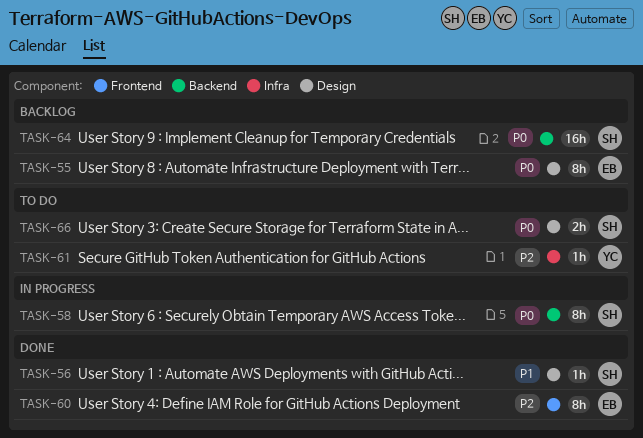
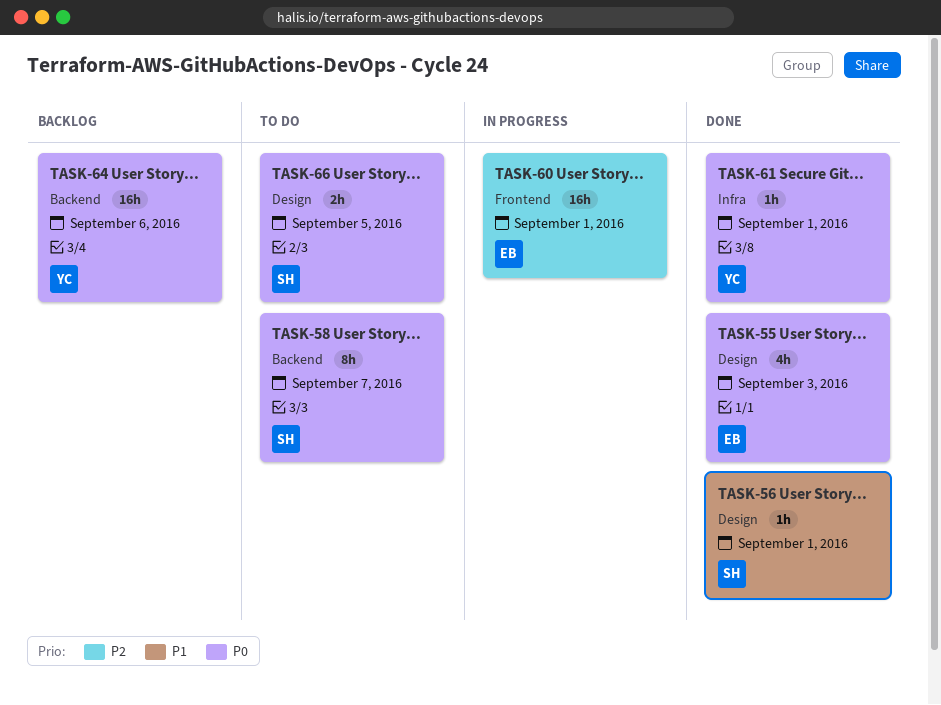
TASK-55, status: Backlog -> Done
TASK-55, estimate: 8h -> 4h
TASK-58, status: In progress -> To do
TASK-60, status: Done -> In progress
TASK-60, estimate: 8h -> 16h
TASK-61, status: To do -> Done
TASK-61, priority: P2 -> P0
TASK-64, owner: SH -> YC

